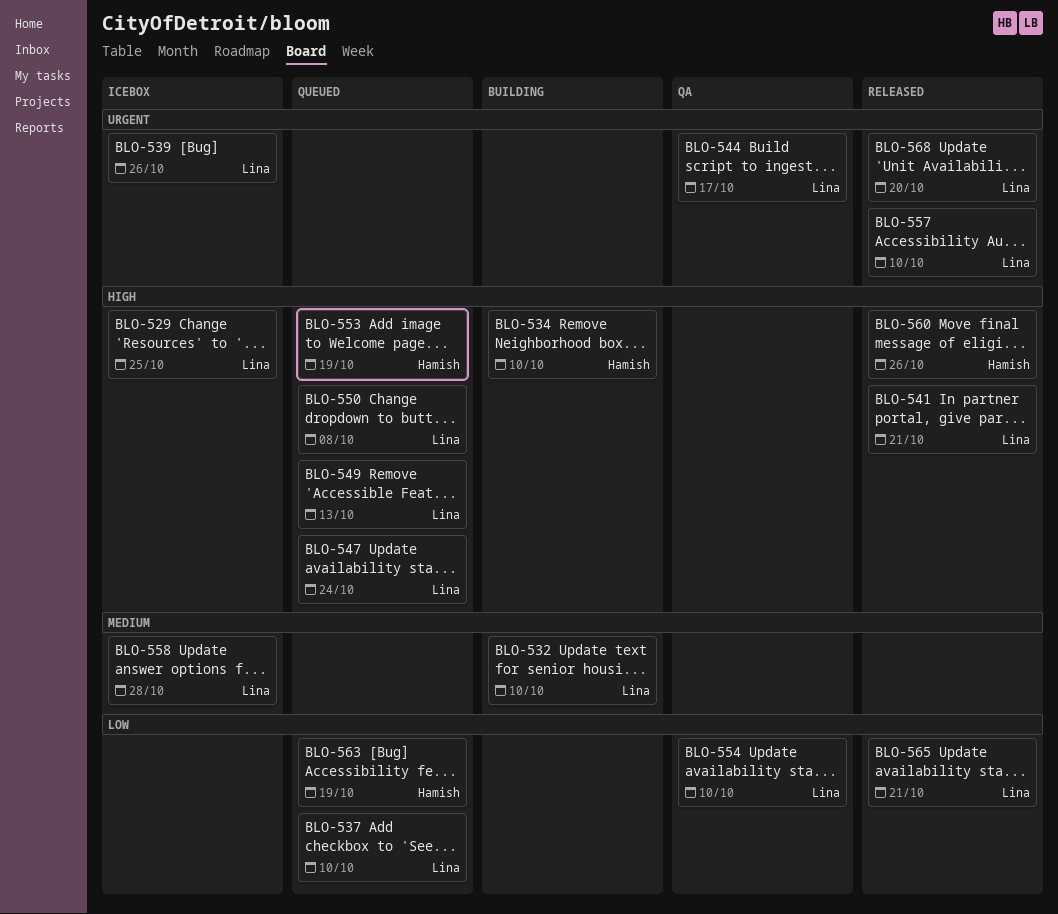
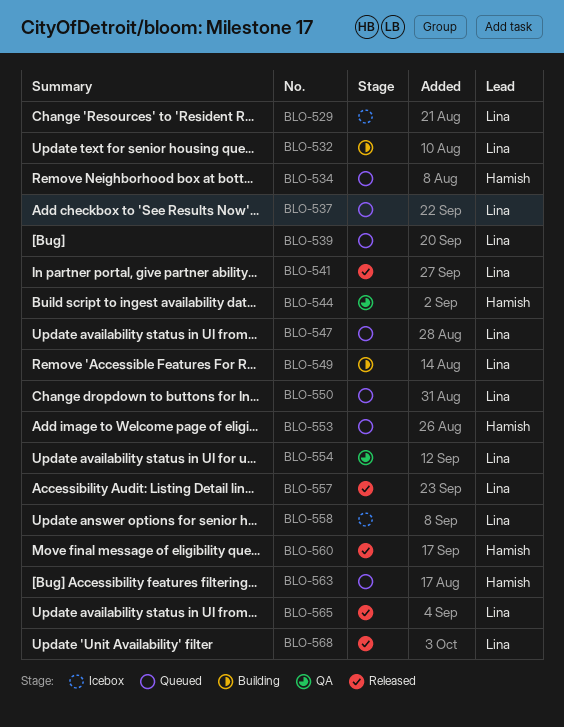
BLO-534, status: Building -> Queued
BLO-539, status: Icebox -> Queued
BLO-544, owner: Lina -> Hamish
BLO-549, status: Queued -> Building

